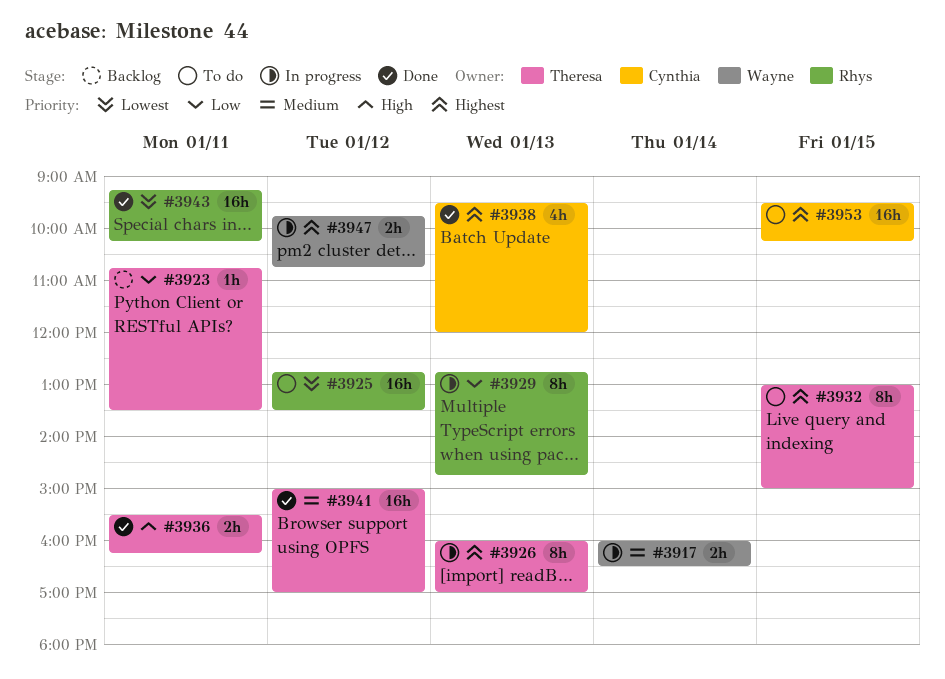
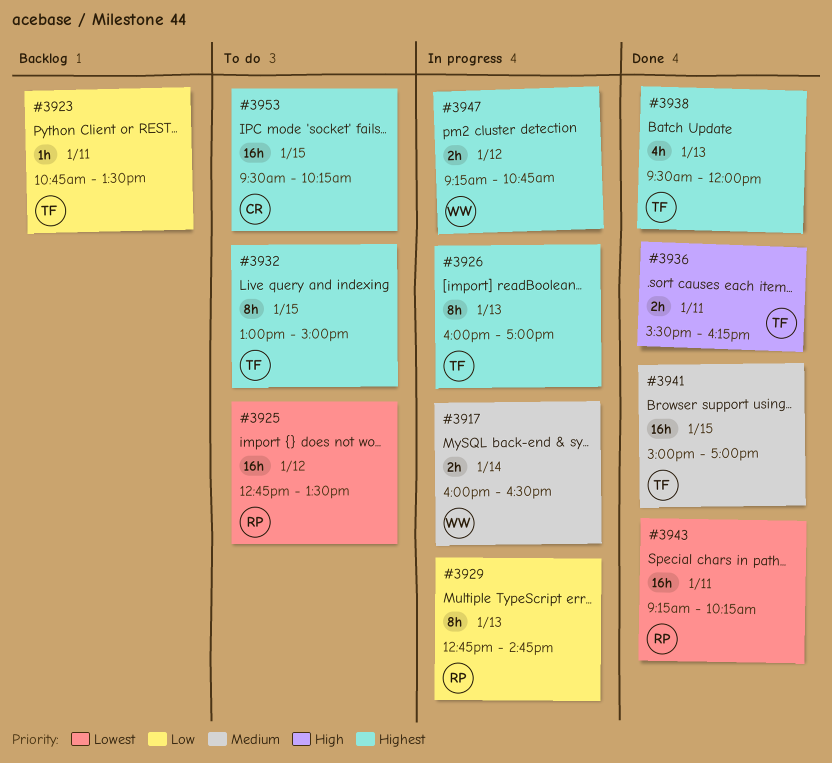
#3938, owner: Cynthia -> Theresa
#3941, day: Jan 12 -> Jan 15
#3947, begins: 09:45 -> 09:15

